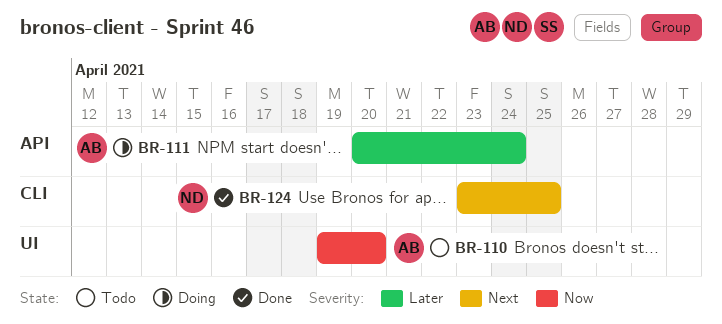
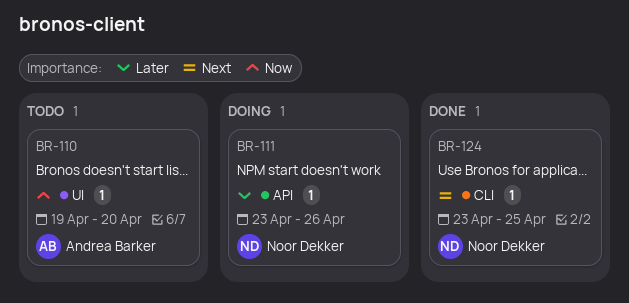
BR-111, owner: Andrea Barker -> Noor Dekker
BR-111, start: Apr 20 -> Apr 23
BR-111, due: Apr 24 -> Apr 26

